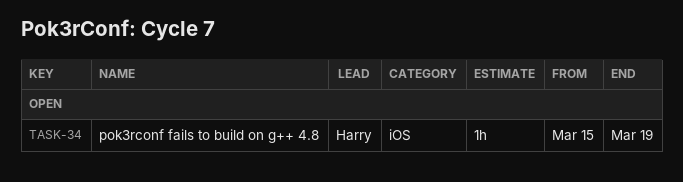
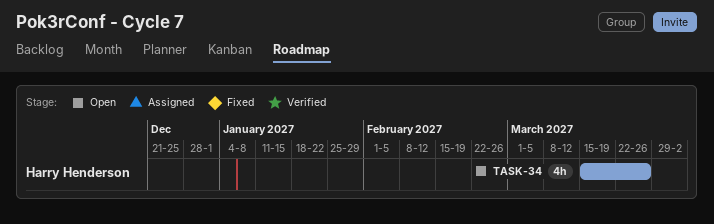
TASK-34, estimate: 1h -> 4h
TASK-34, due: Mar 19 -> Mar 26

